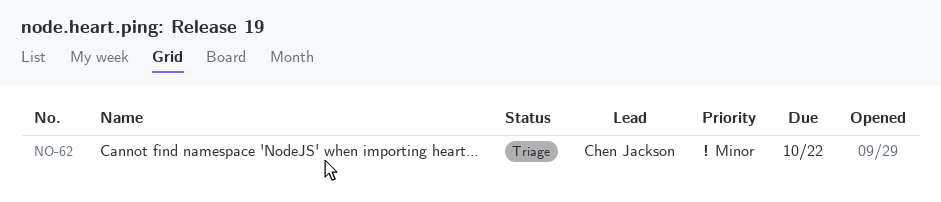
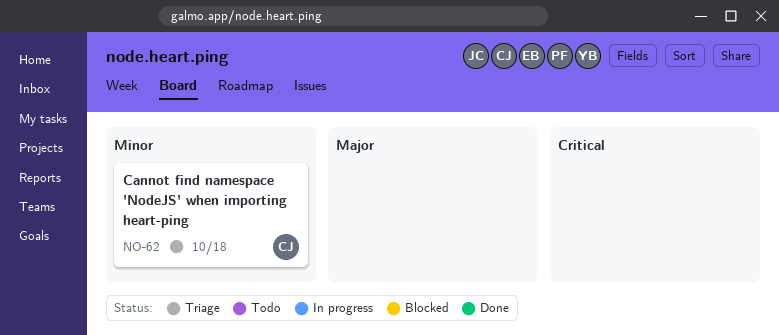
NO-62, due: Oct 22 -> Oct 18

